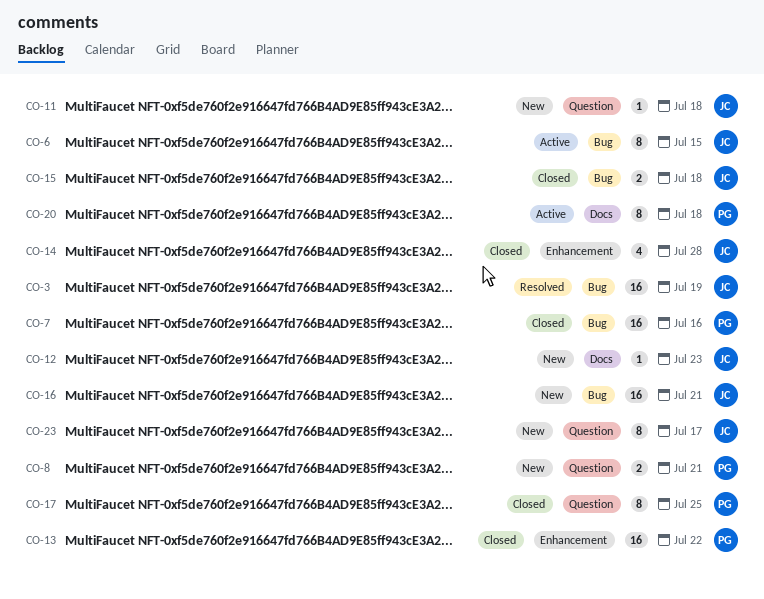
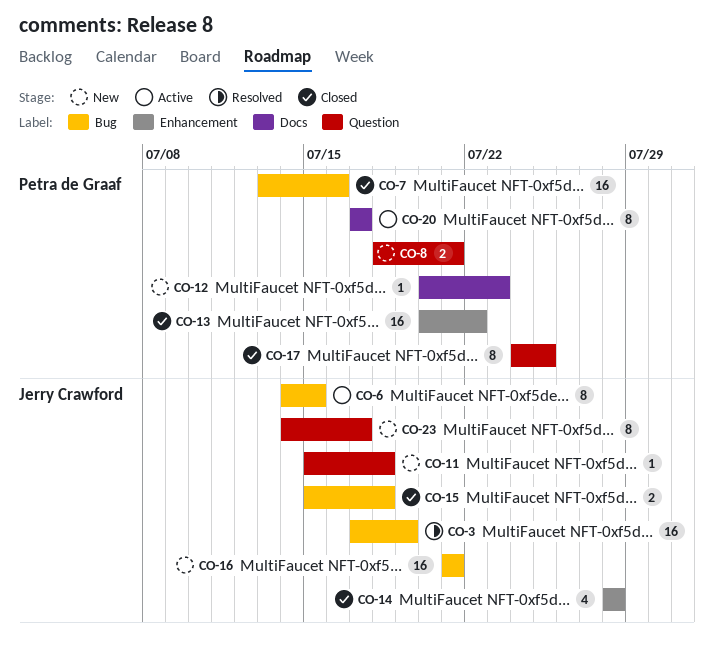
CO-12, owner: Jerry Crawford -> Petra de Graaf
CO-20, due: Jul 18 -> Jul 17

